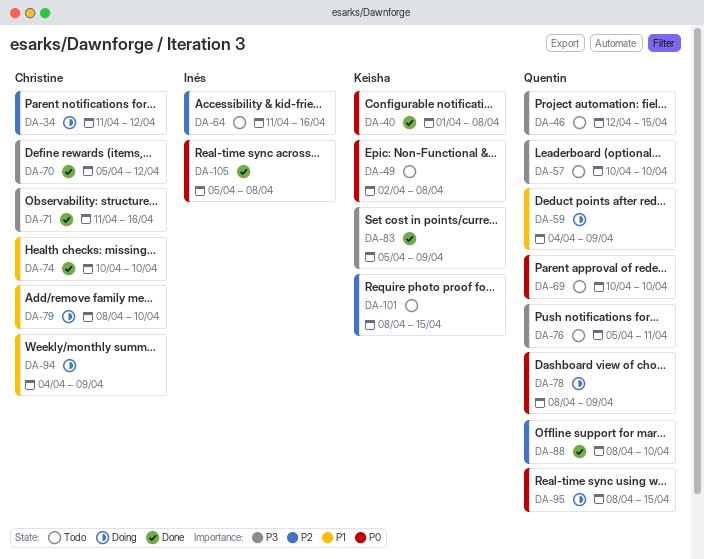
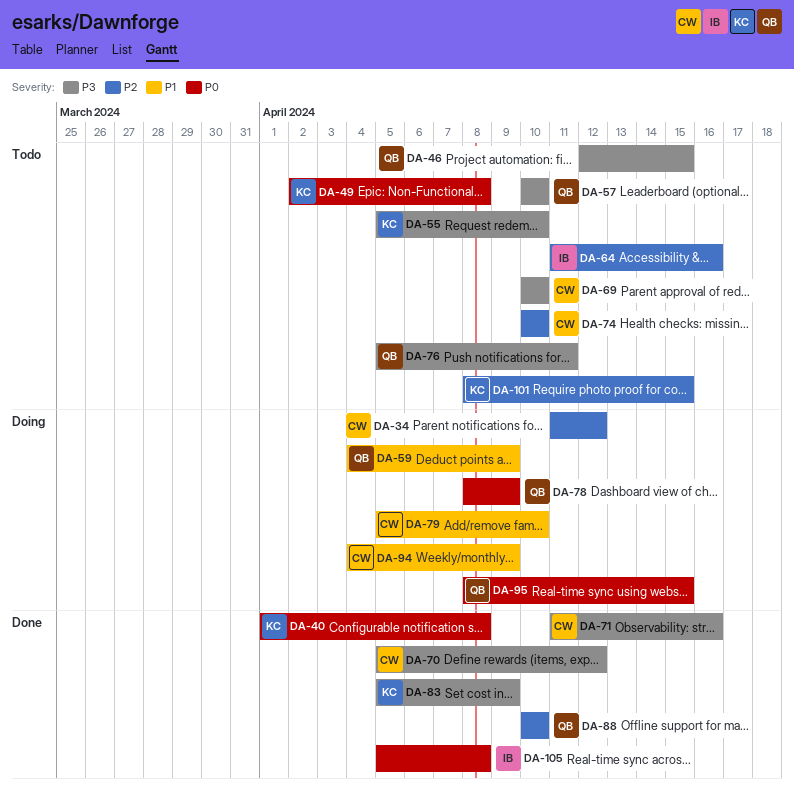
DA-55: none -> present
DA-69, owner: Quentin -> Christine
DA-69, priority: P0 -> P3
DA-74, status: Done -> Todo
DA-74, priority: P1 -> P2
DA-79, start: Apr 8 -> Apr 5
DA-88, start: Apr 8 -> Apr 10

